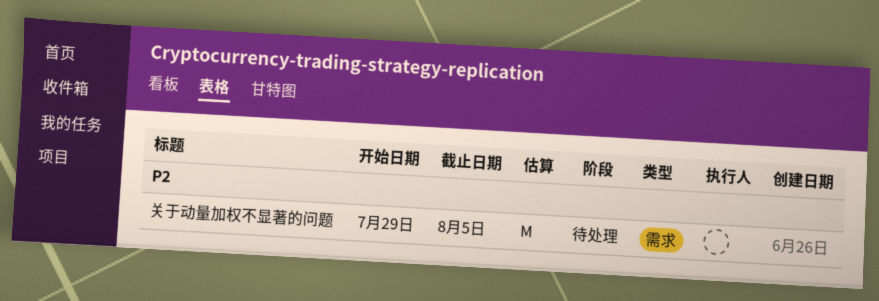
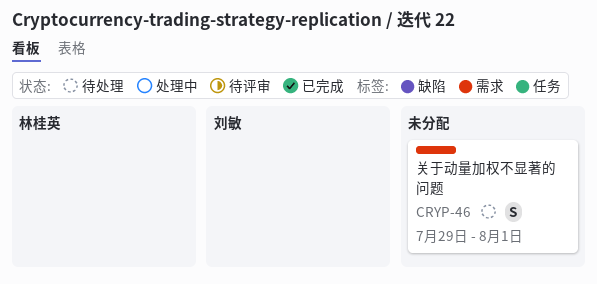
关于动量加权不显著的问题, estimate: M -> S
关于动量加权不显著的问题, due: Aug 5 -> Aug 1

